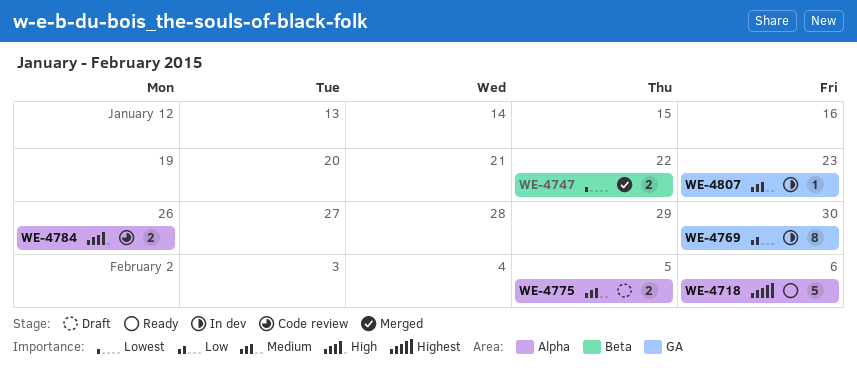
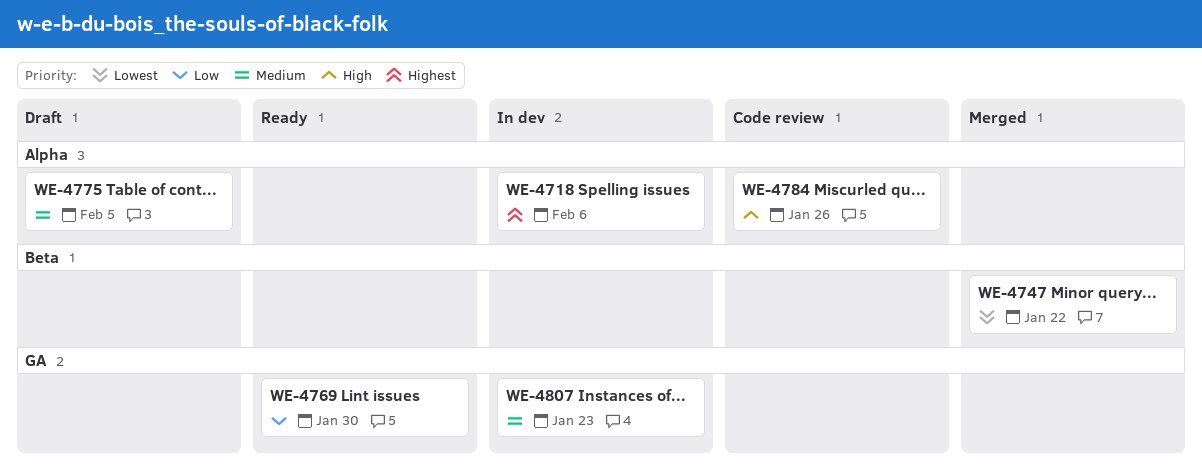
WE-4718, status: Ready -> In dev
WE-4769, status: In dev -> Ready

